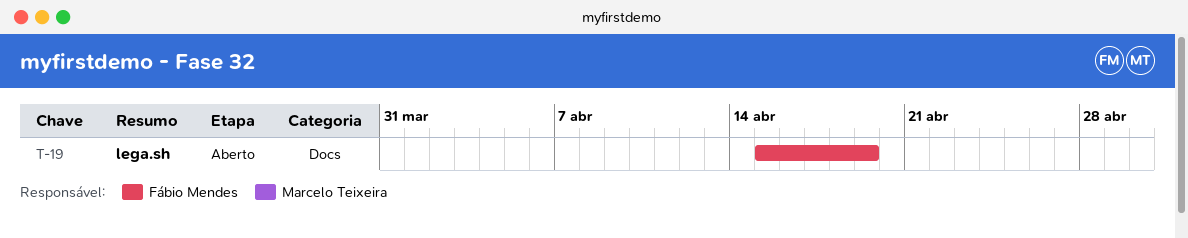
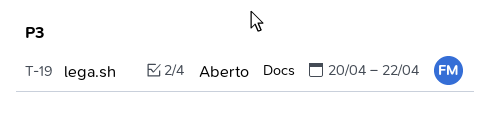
T-19, start: Apr 15 -> Apr 20
T-19, due: Apr 19 -> Apr 22

